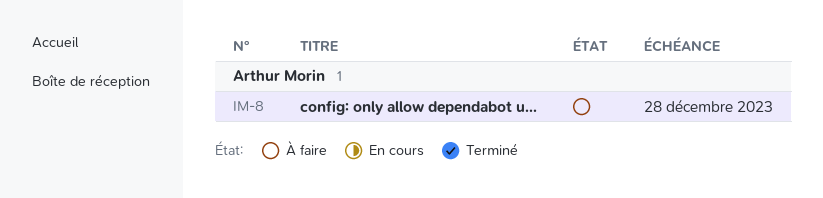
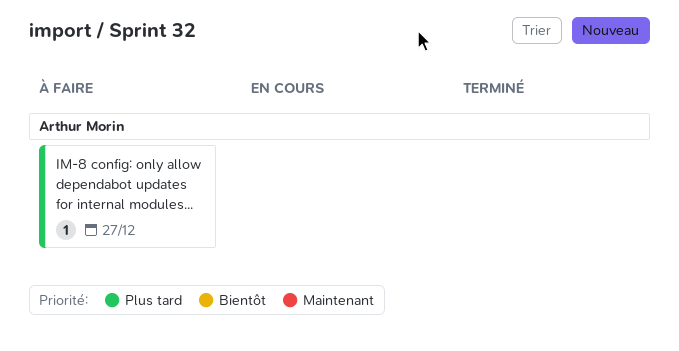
IM-8, due: Dec 28 -> Dec 27

